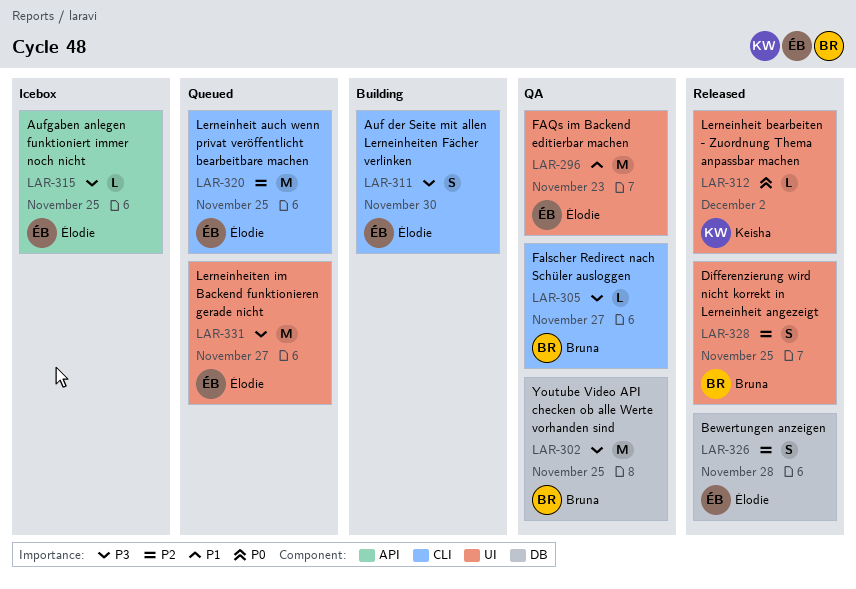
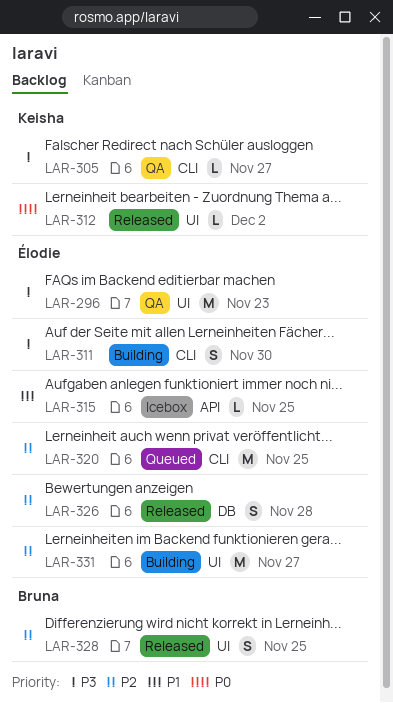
LAR-296, priority: P1 -> P3
LAR-302: present -> none
LAR-305, owner: Bruna -> Keisha
LAR-315, priority: P3 -> P1
LAR-331, status: Queued -> Building
LAR-331, priority: P3 -> P2

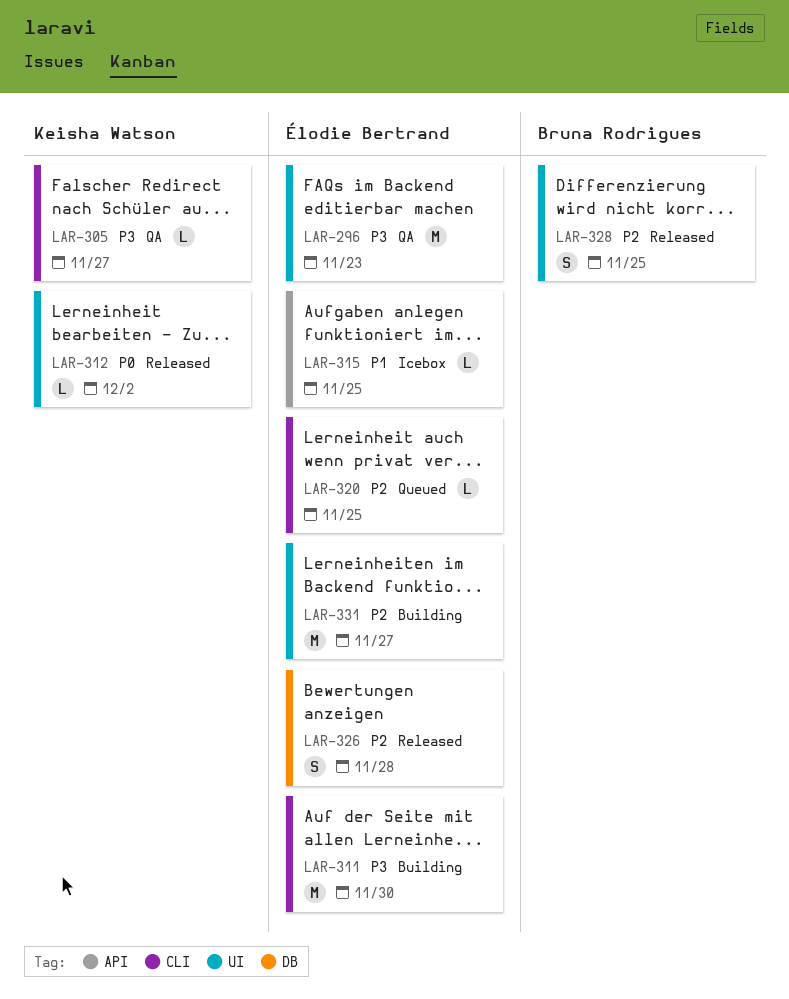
LAR-311, estimate: S -> M
LAR-320, estimate: M -> L

